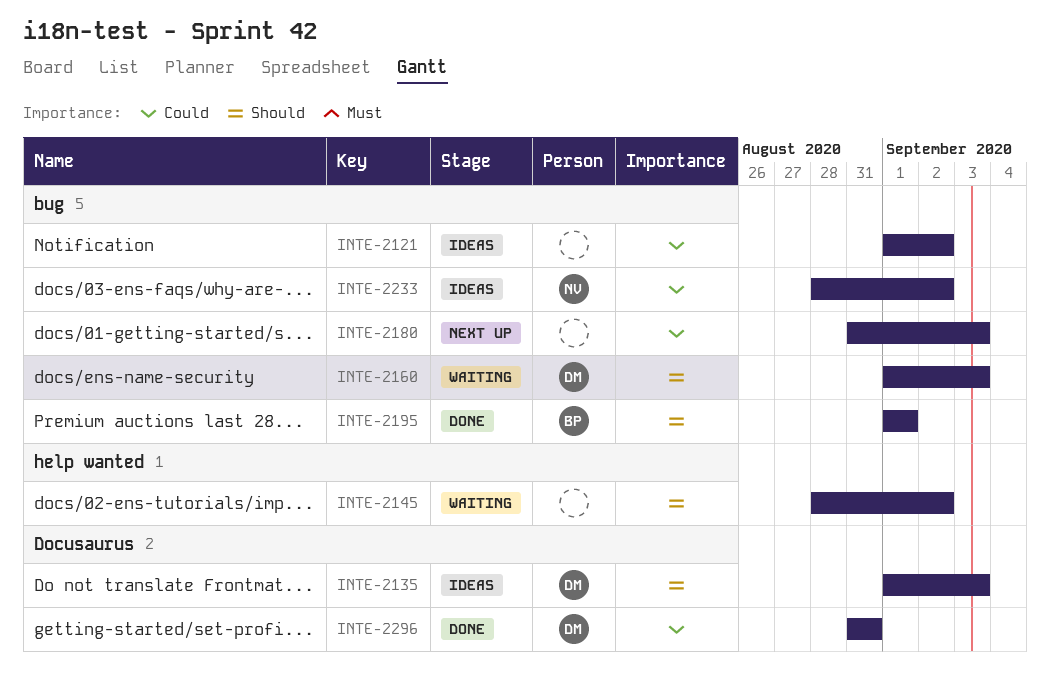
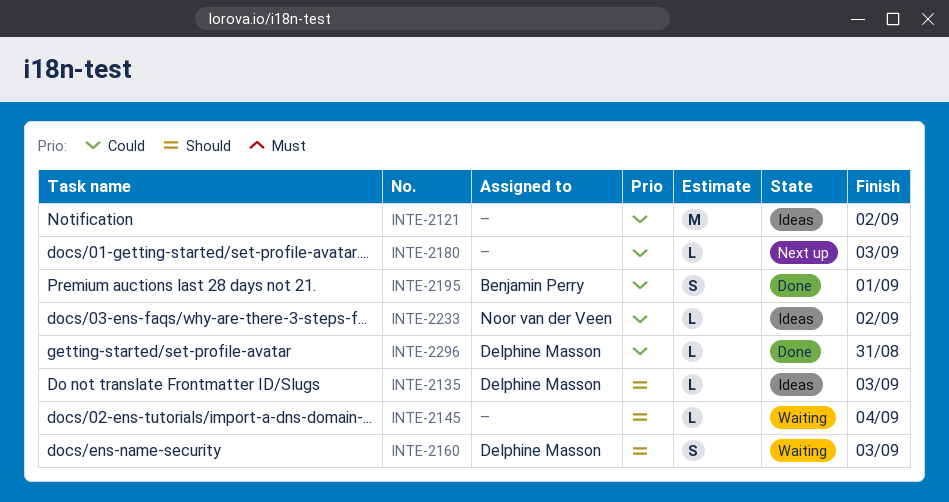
INTE-2145, due: Sep 2 -> Sep 4
INTE-2195, priority: Should -> Could

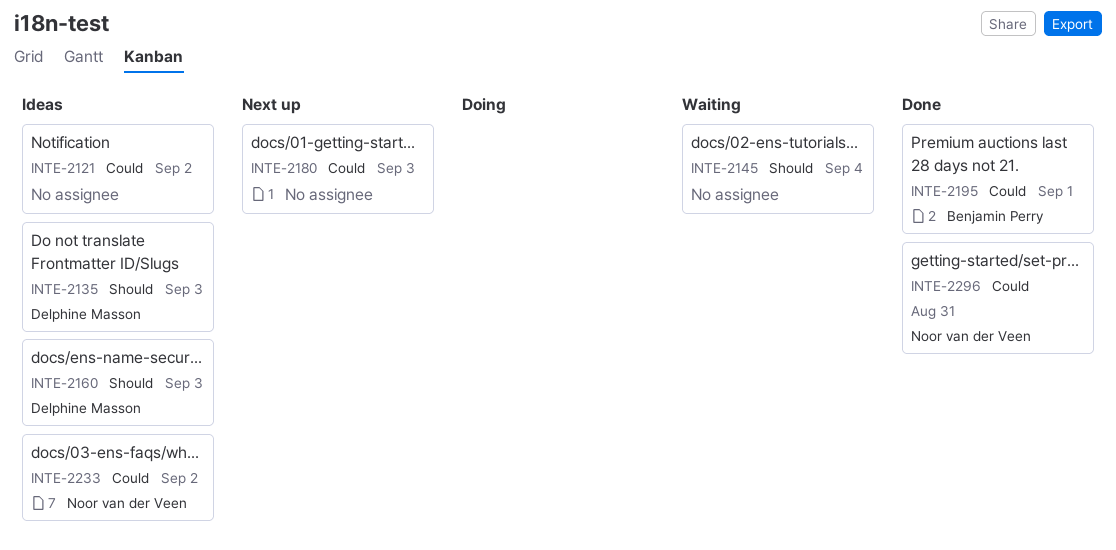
INTE-2160, status: Waiting -> Ideas
INTE-2296, owner: Delphine Masson -> Noor van der Veen

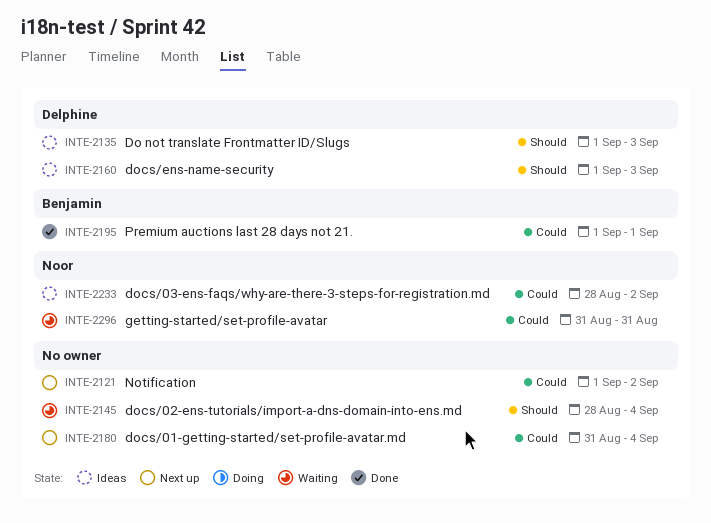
INTE-2121, status: Ideas -> Next up
INTE-2180, due: Sep 3 -> Sep 4
INTE-2296, status: Done -> Waiting

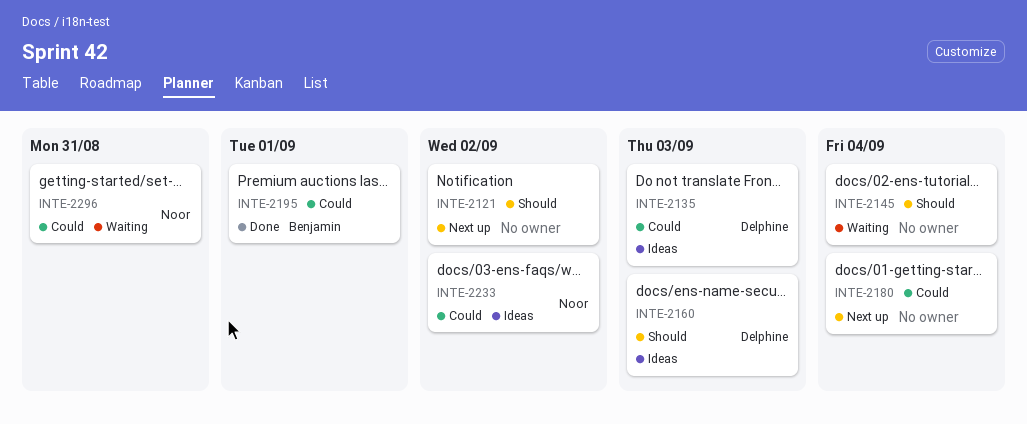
INTE-2121, priority: Could -> Should
INTE-2135, priority: Should -> Could

